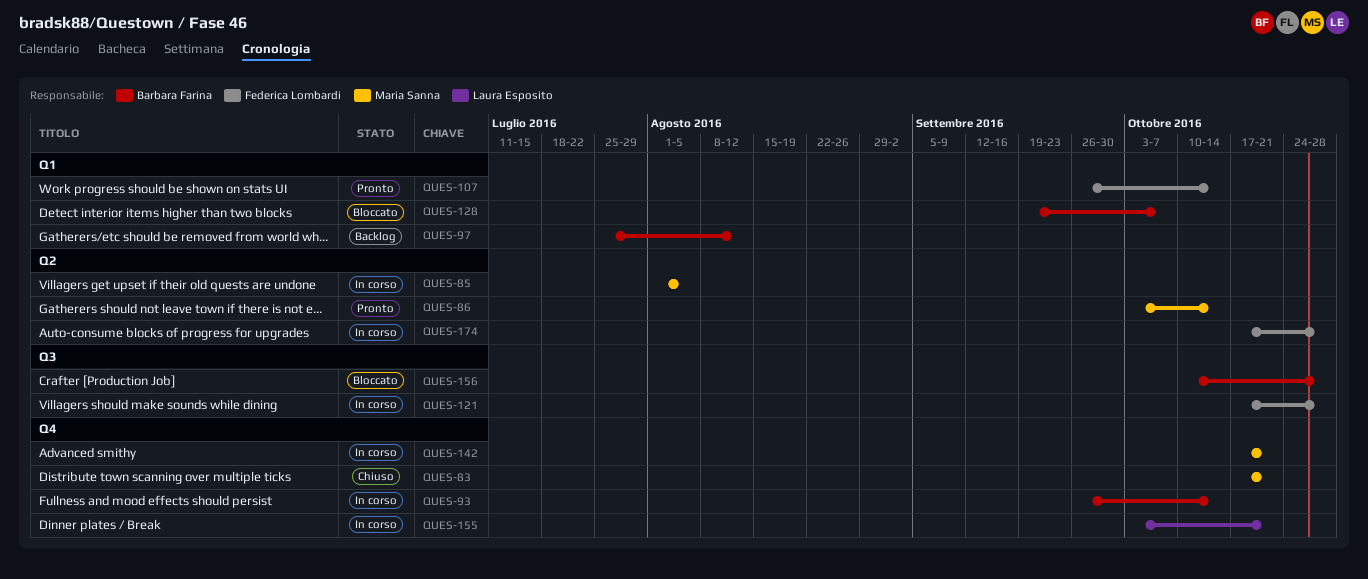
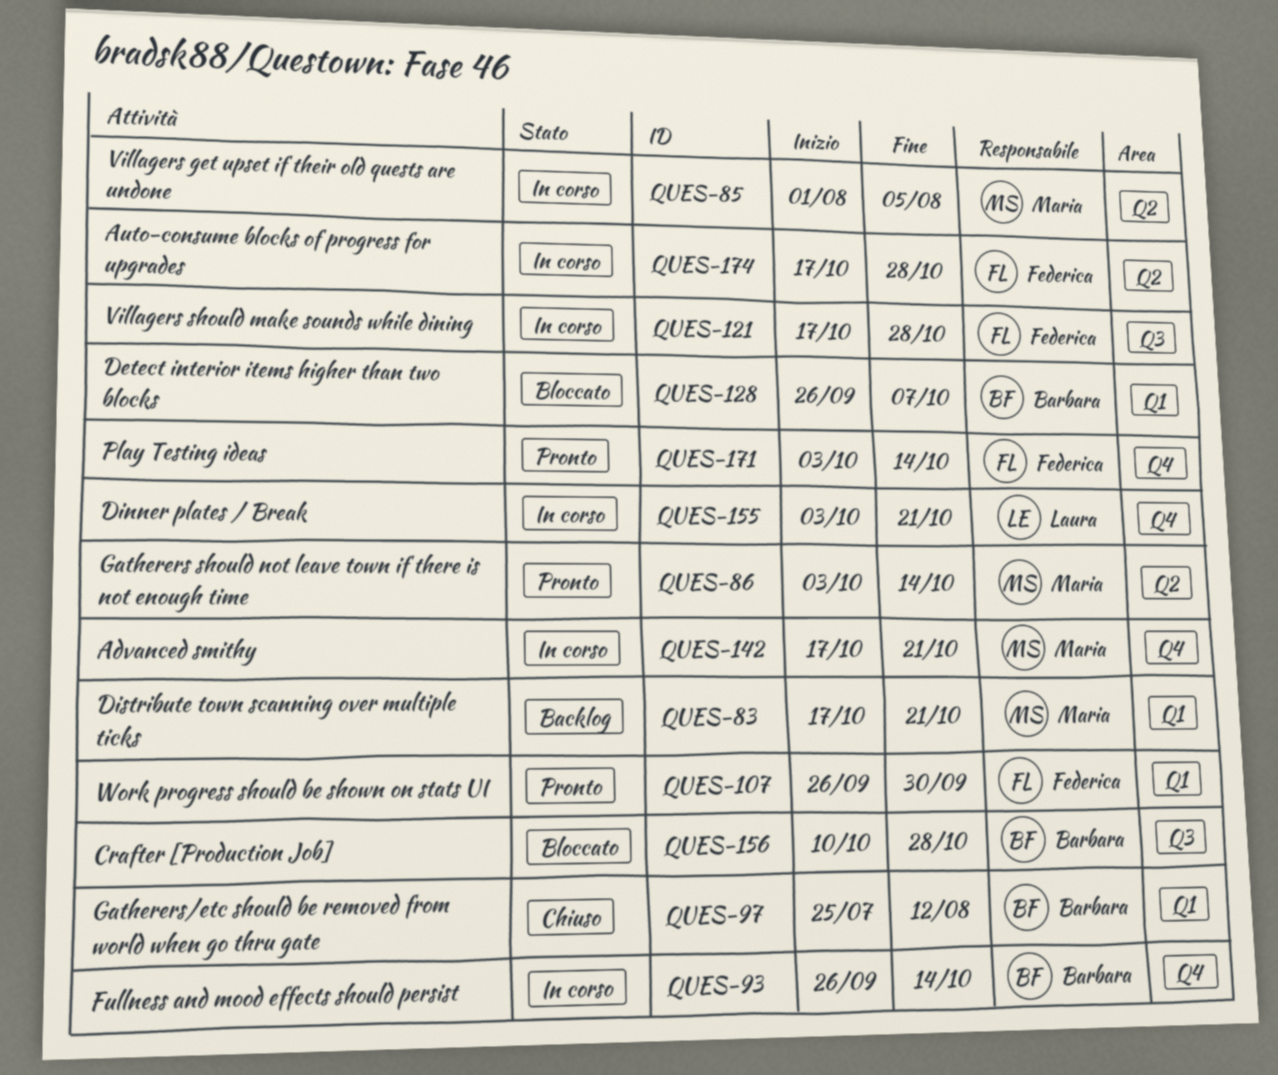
QUES-83, status: Chiuso -> Backlog
QUES-83, label: Q4 -> Q1
QUES-97, status: Backlog -> Chiuso
QUES-107, due: Oct 14 -> Sep 30
QUES-128, start: Sep 19 -> Sep 26
QUES-171: none -> present

